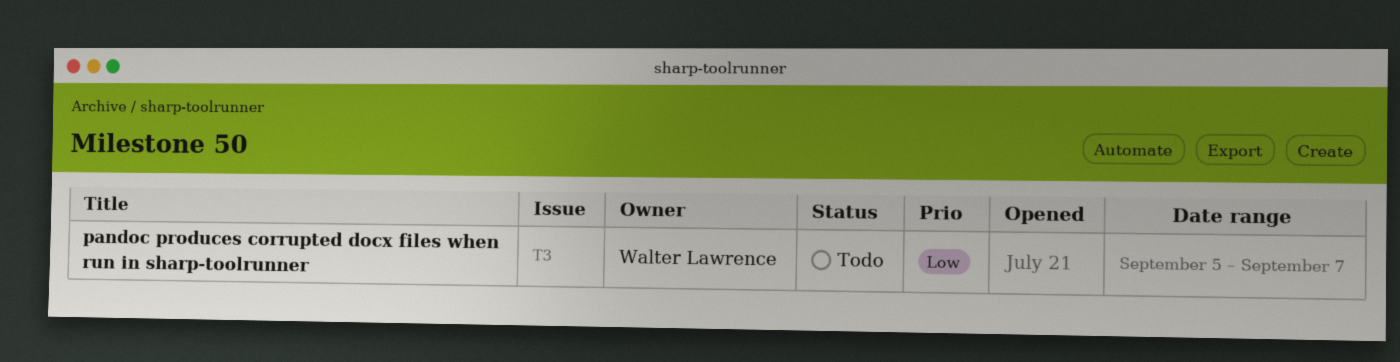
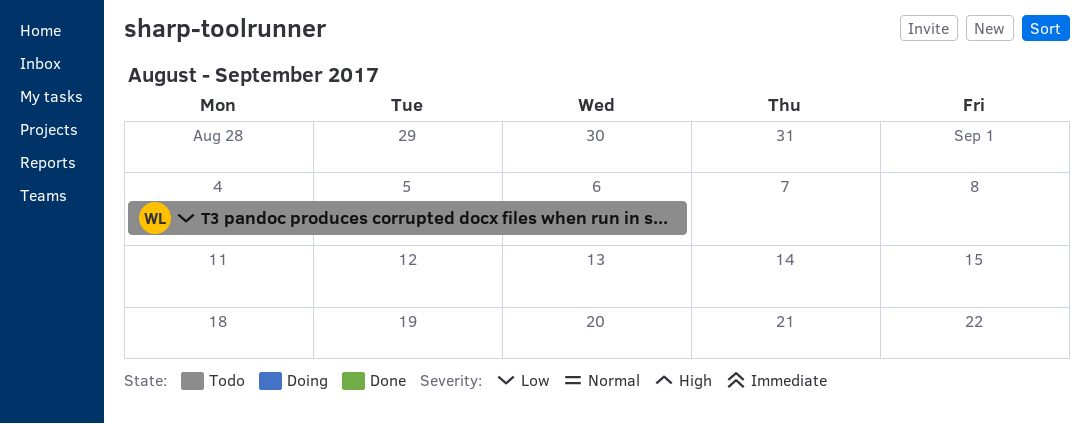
T3, start: Sep 5 -> Sep 4
T3, due: Sep 7 -> Sep 6

